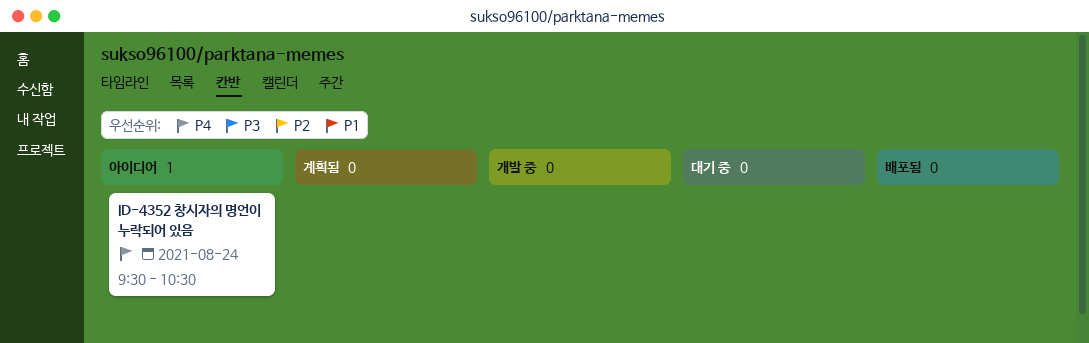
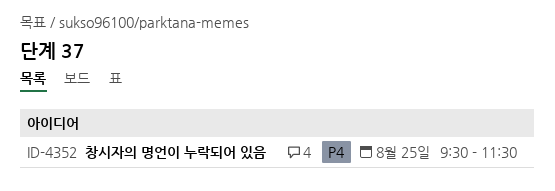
ID-4352, day: Aug 24 -> Aug 25
ID-4352, ends: 10:30 -> 11:30

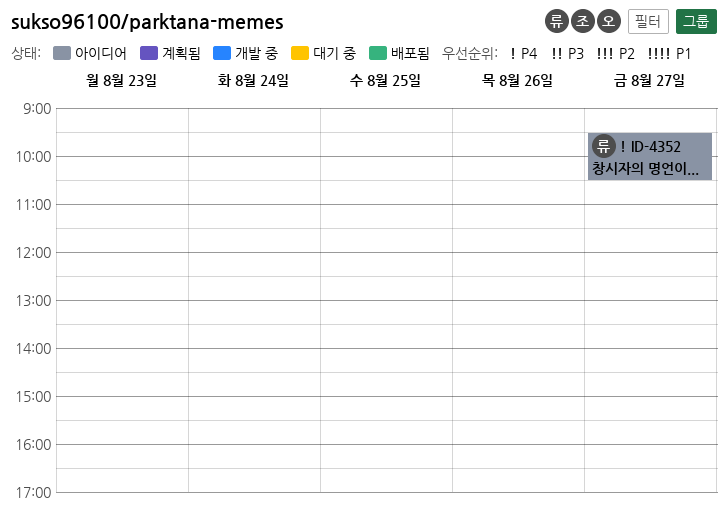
ID-4352, day: Aug 25 -> Aug 27
ID-4352, ends: 11:30 -> 10:30

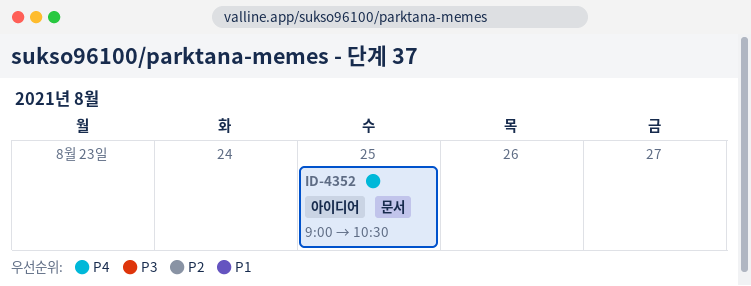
ID-4352, day: Aug 27 -> Aug 25
ID-4352, begins: 09:30 -> 09:00

